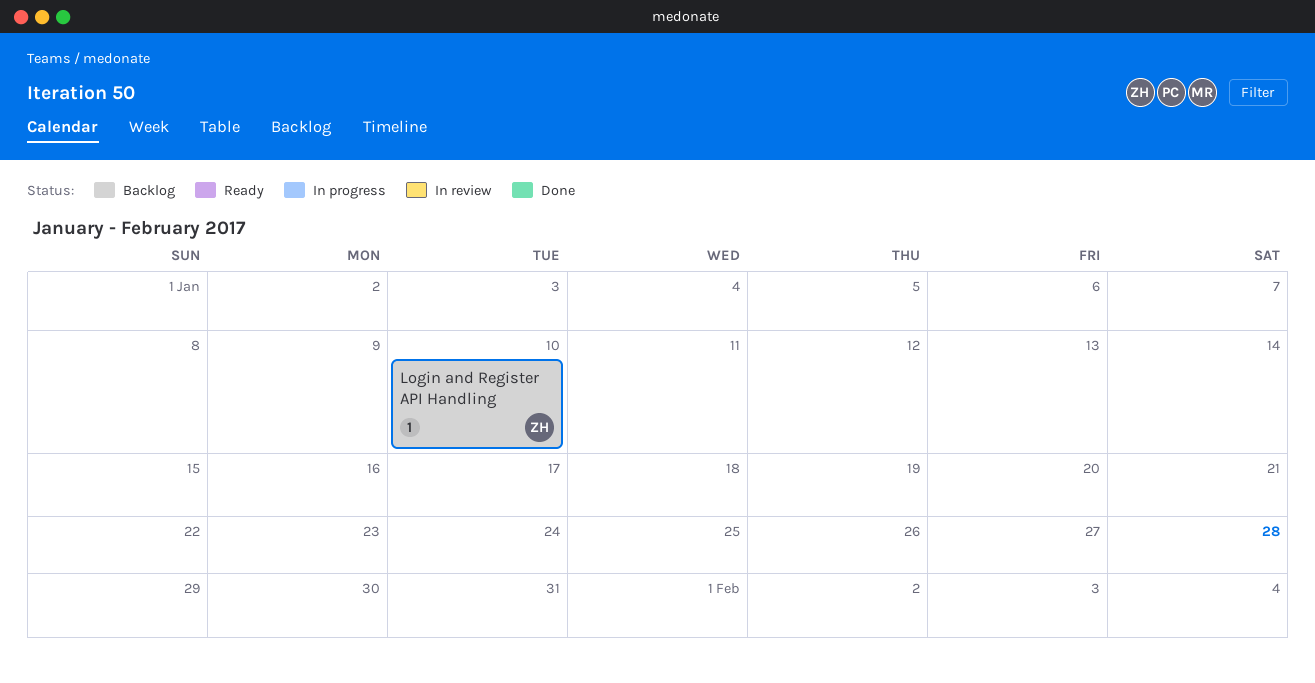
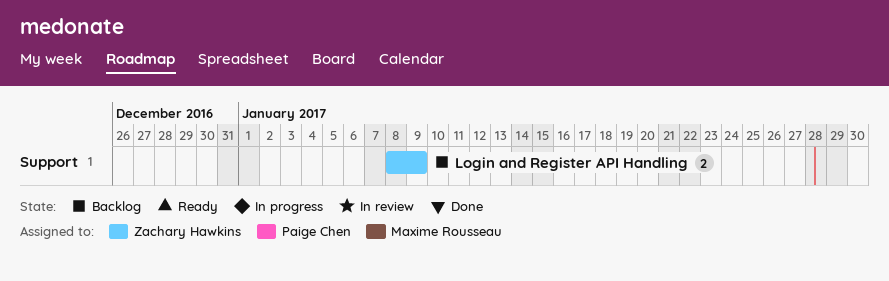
Login and Register API Handling, estimate: 1 -> 2
Login and Register API Handling, due: Jan 10 -> Jan 9

